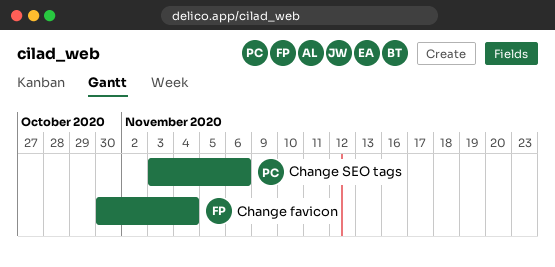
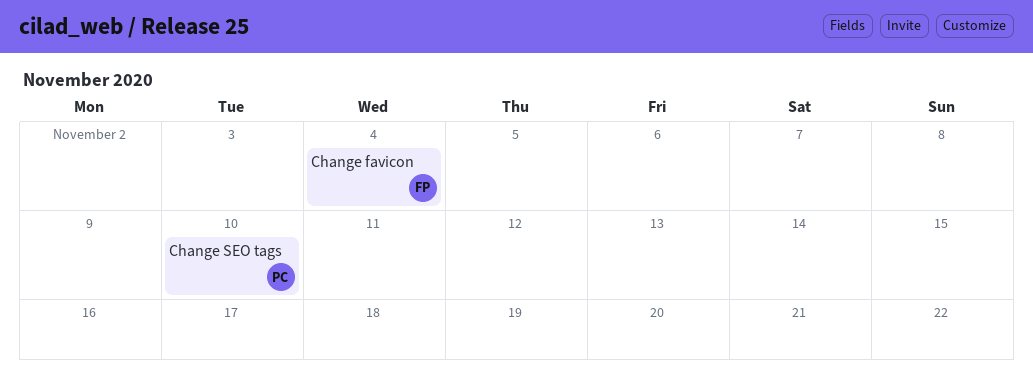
Change SEO tags, due: Nov 6 -> Nov 10

